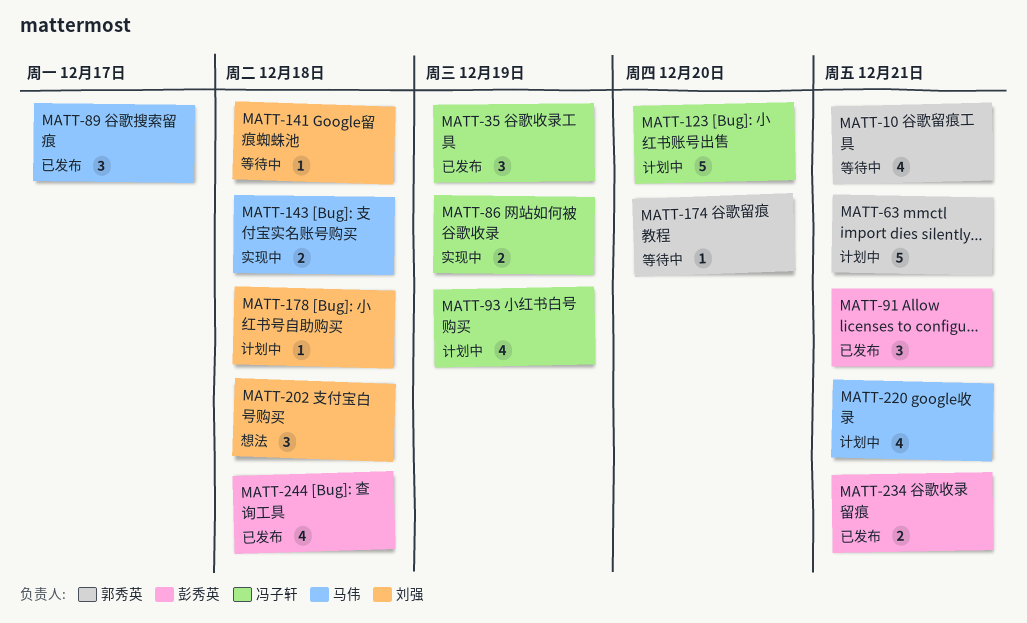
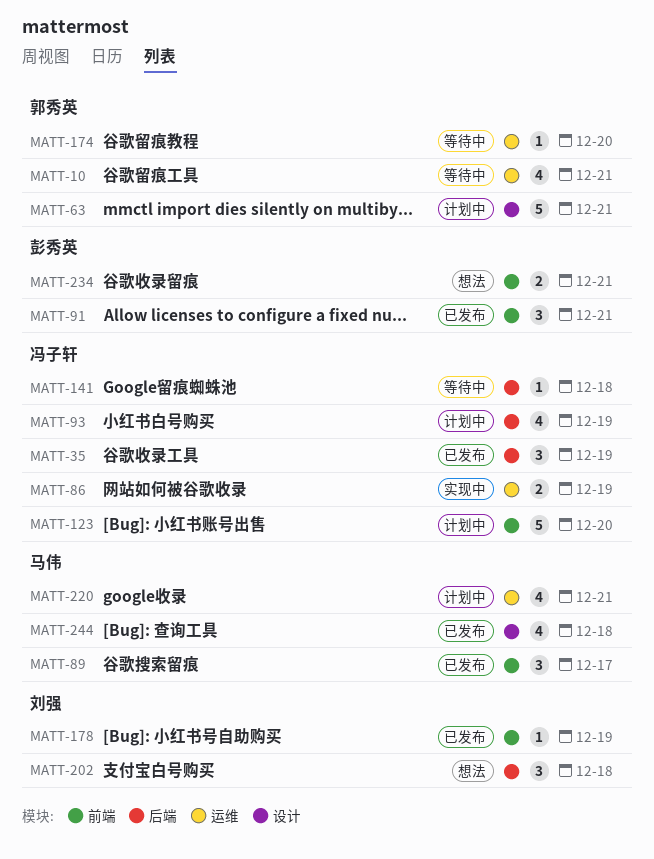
MATT-141, owner: 刘强 -> 冯子轩
MATT-143: present -> none
MATT-178, status: 计划中 -> 已发布
MATT-178, due: Dec 18 -> Dec 19
MATT-234, status: 已发布 -> 想法
MATT-244, owner: 彭秀英 -> 马伟

